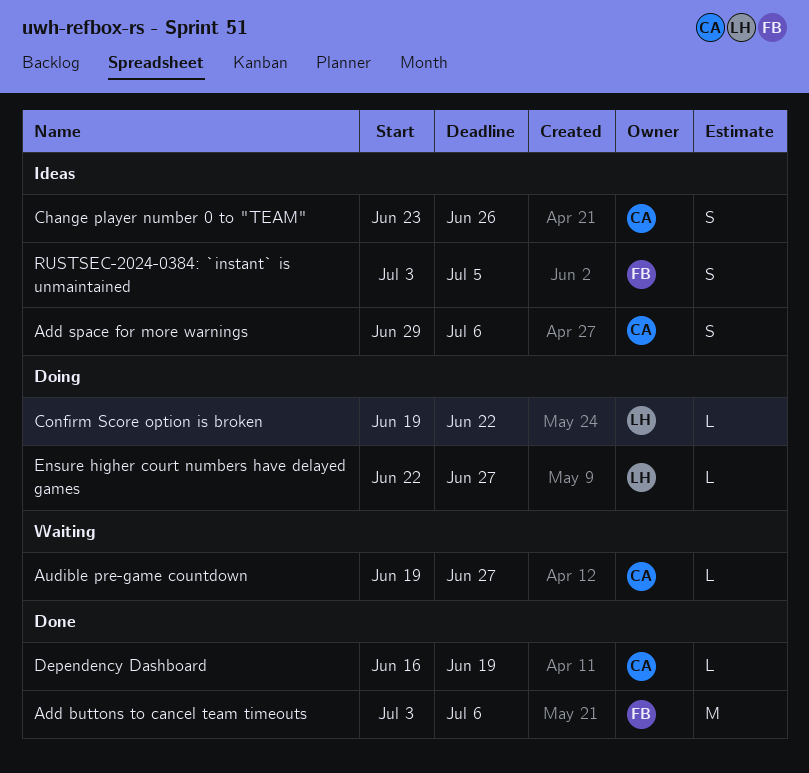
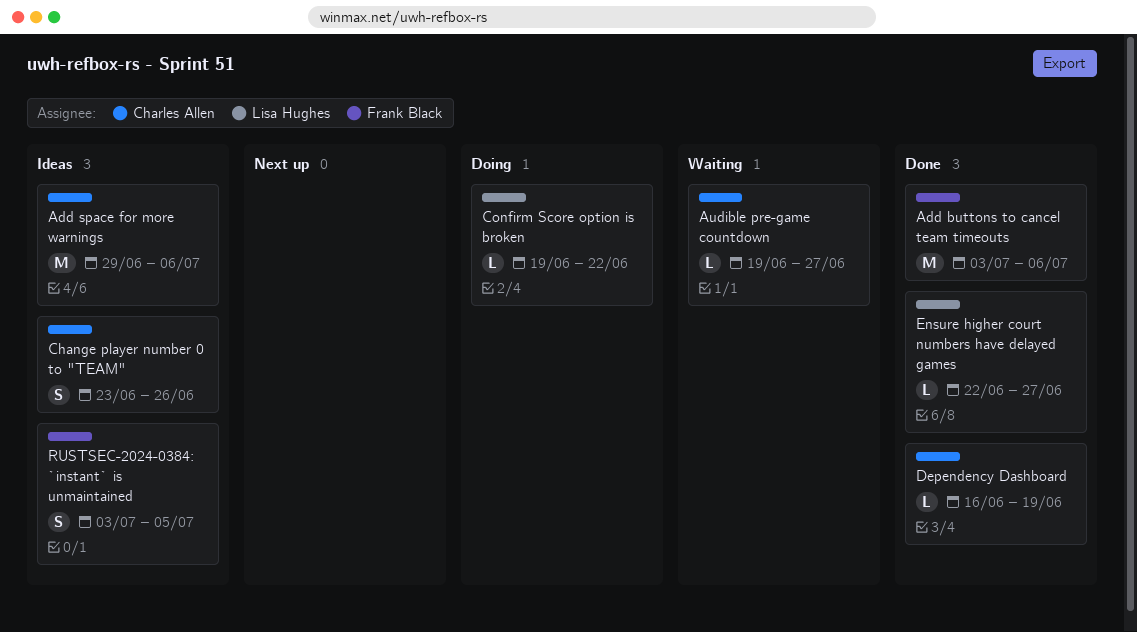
Add space for more warnings, estimate: S -> M
Ensure higher court numbers have delayed games, status: Doing -> Done

